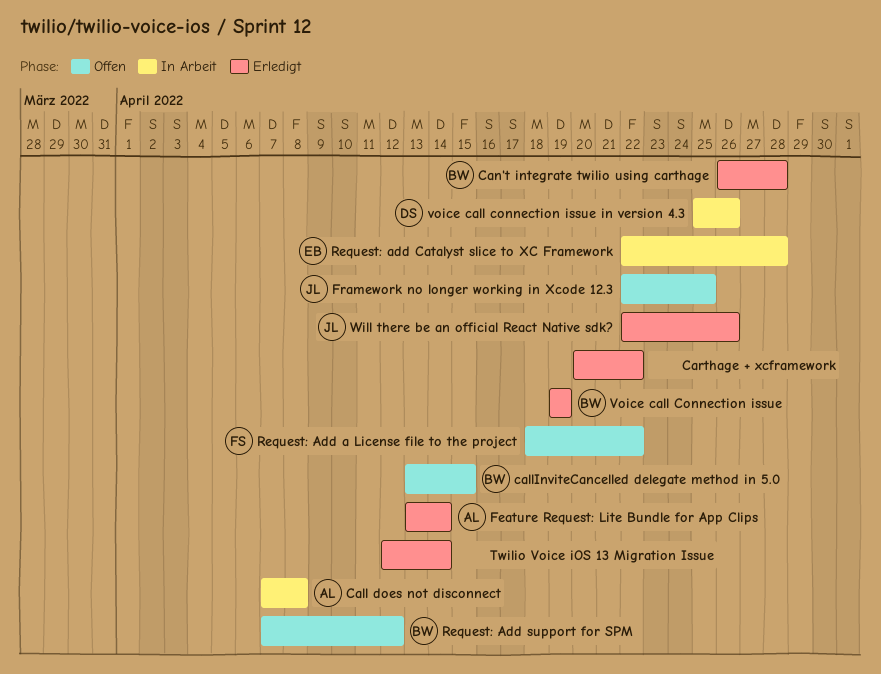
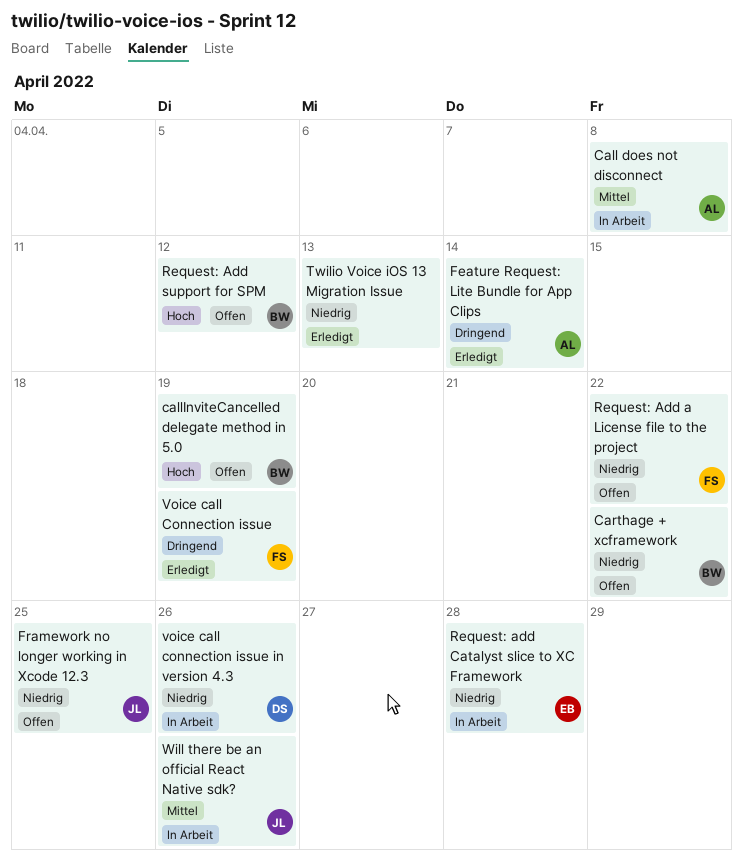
callInviteCancelled delegate method in 5.0, due: Apr 15 -> Apr 19
Can't integrate twilio using carthage: present -> none
Carthage + xcframework, status: Erledigt -> Offen
Carthage + xcframework, owner: none -> BW
Twilio Voice iOS 13 Migration Issue, due: Apr 14 -> Apr 13
Voice call Connection issue, owner: BW -> FS
Will there be an official React Native sdk?, status: Erledigt -> In Arbeit

